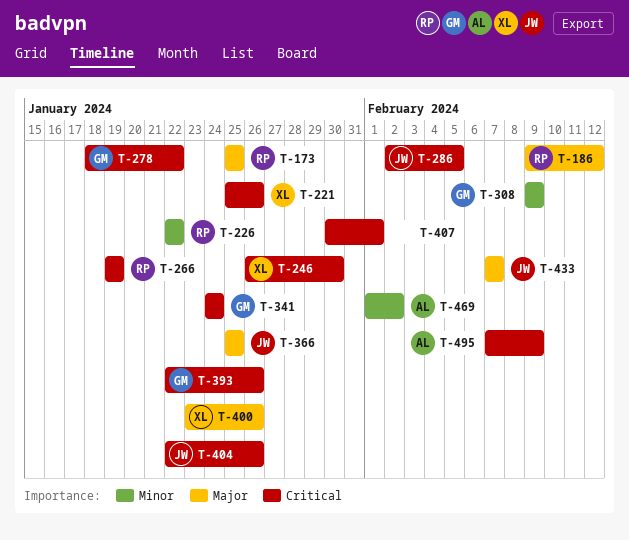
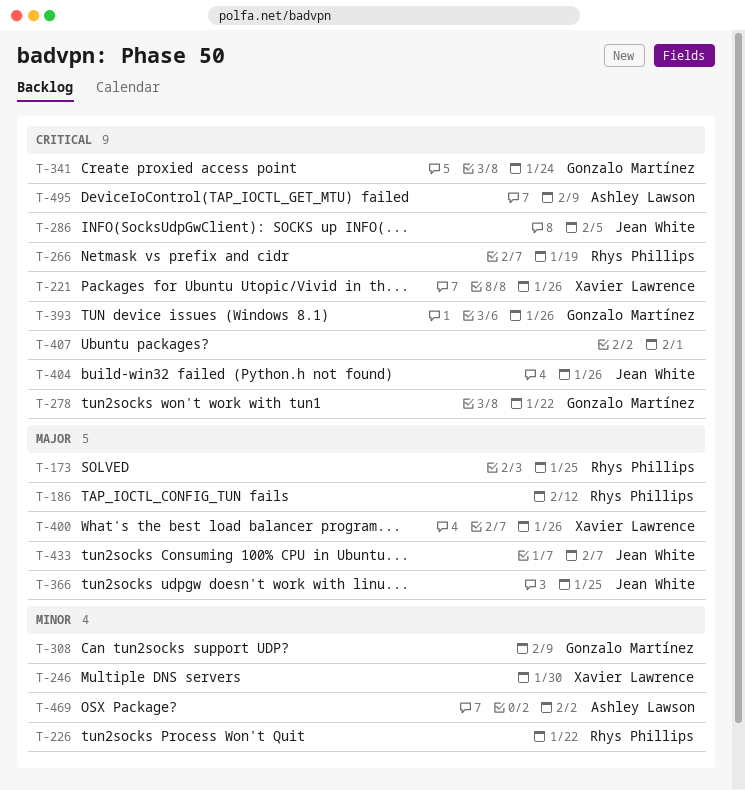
T-246, priority: Critical -> Minor

